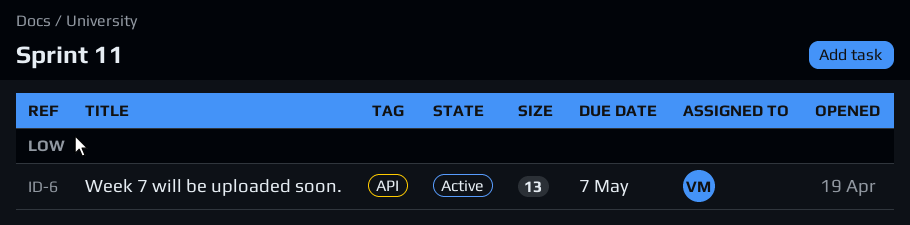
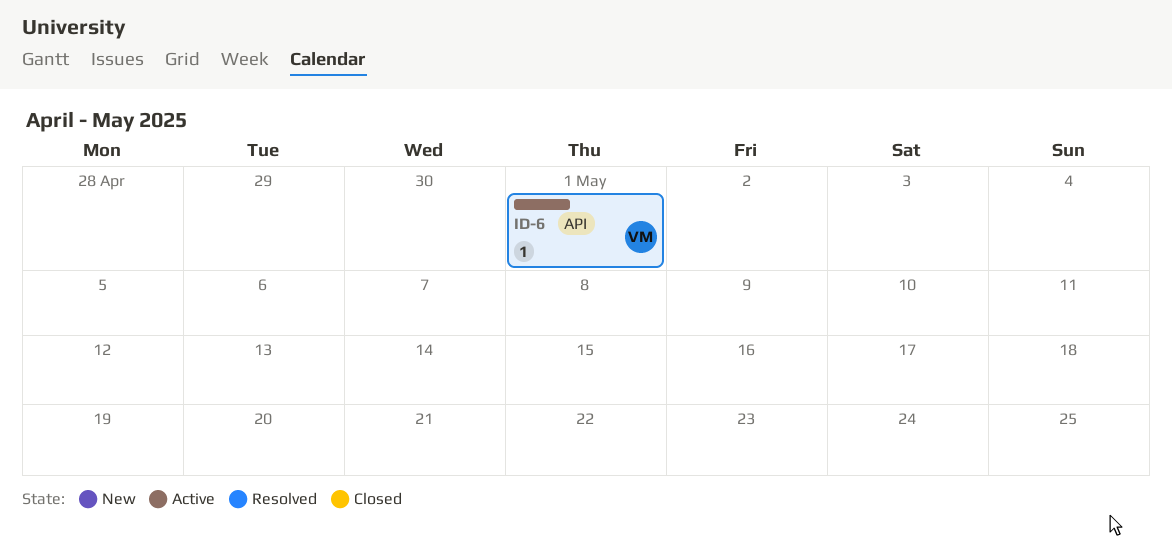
ID-6, estimate: 13 -> 1
ID-6, due: May 7 -> May 1

